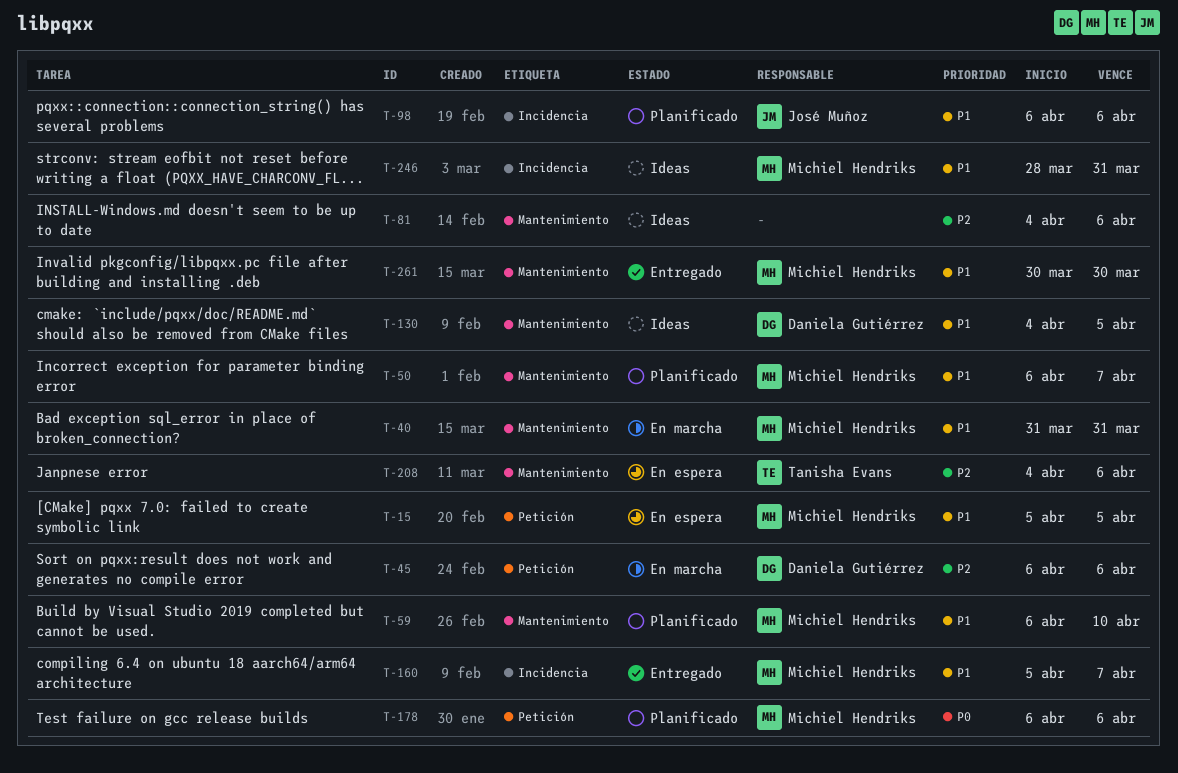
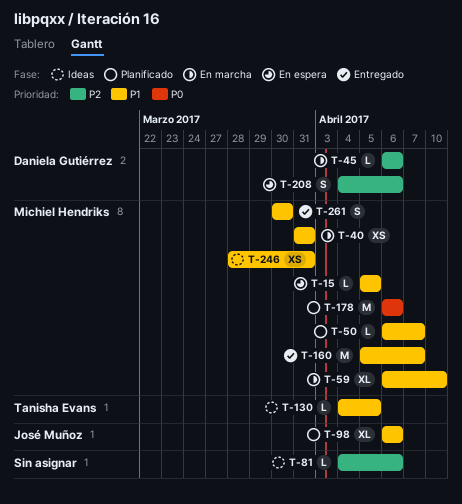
T-59, status: Planificado -> En marcha
T-130, owner: Daniela Gutiérrez -> Tanisha Evans
T-208, owner: Tanisha Evans -> Daniela Gutiérrez

